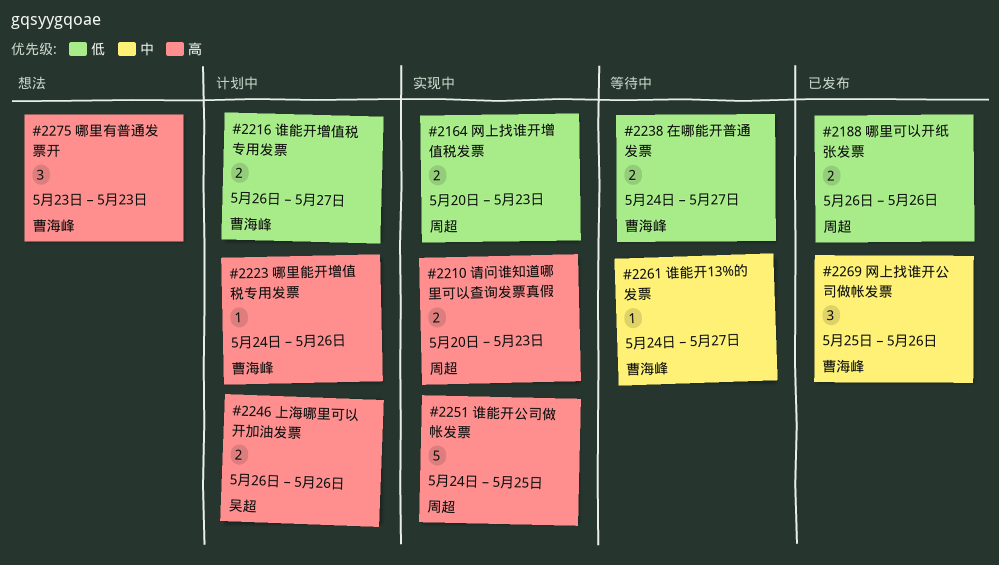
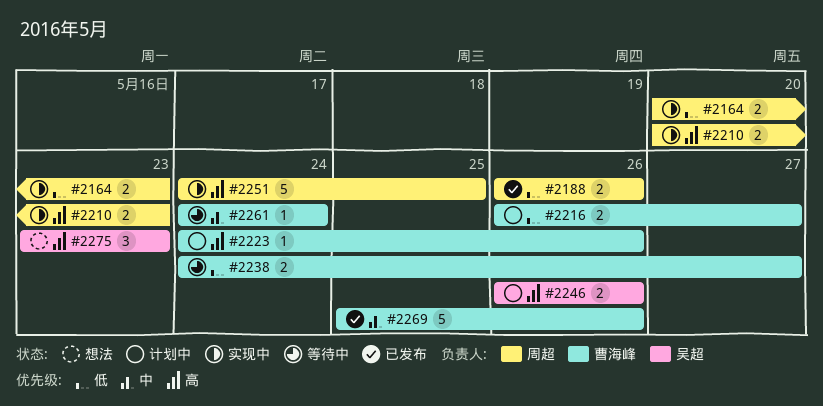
#2261, due: May 27 -> May 24
#2269, estimate: 3 -> 5
#2275, owner: 曹海峰 -> 吴超

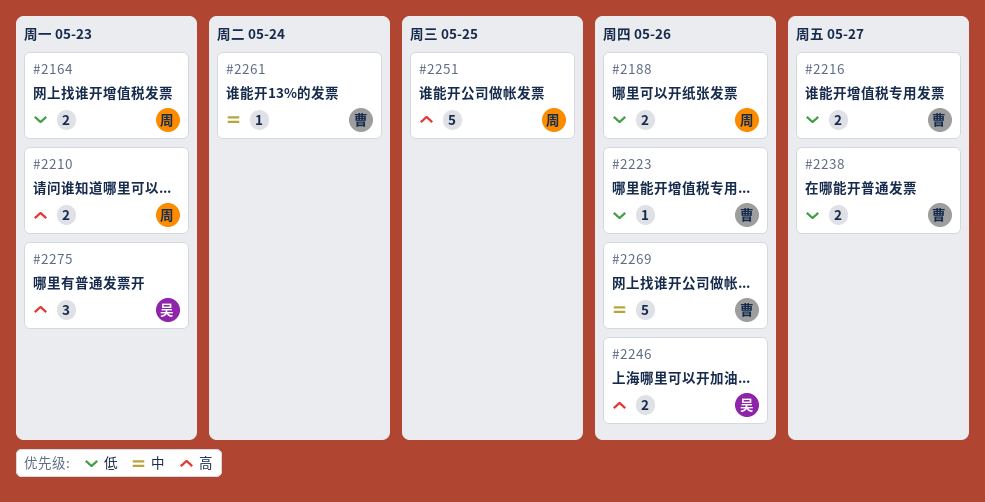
#2223, priority: 高 -> 低

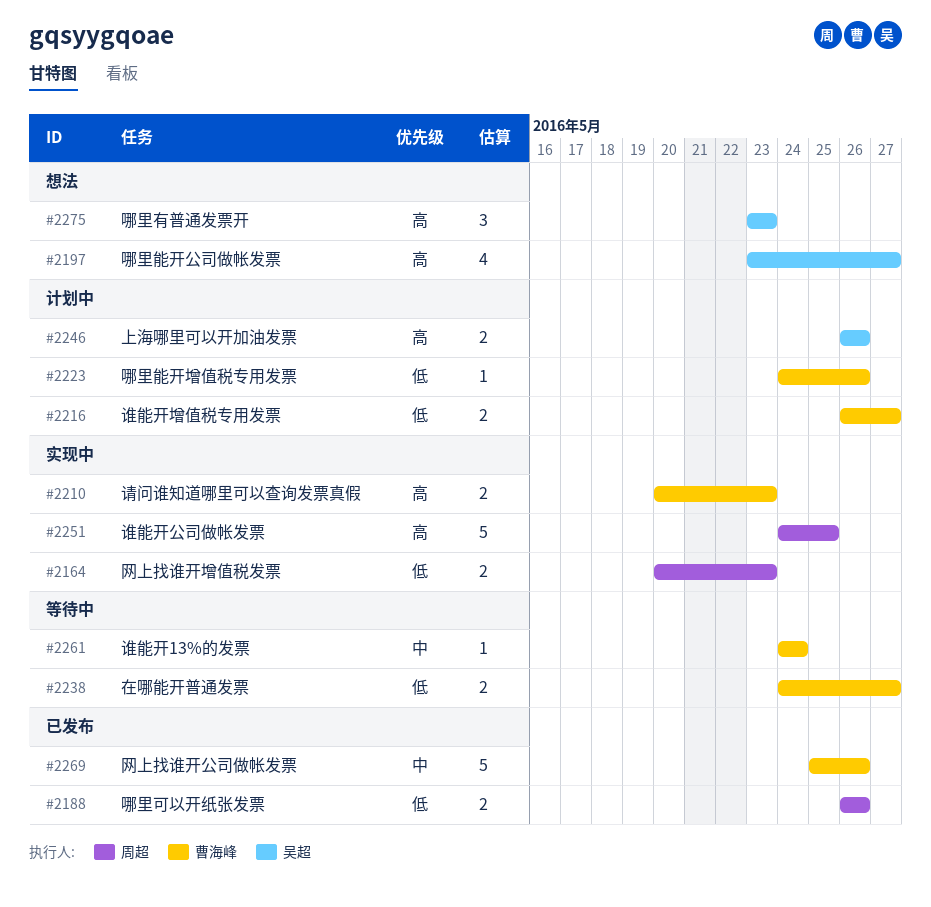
#2197: none -> present
#2210, owner: 周超 -> 曹海峰

